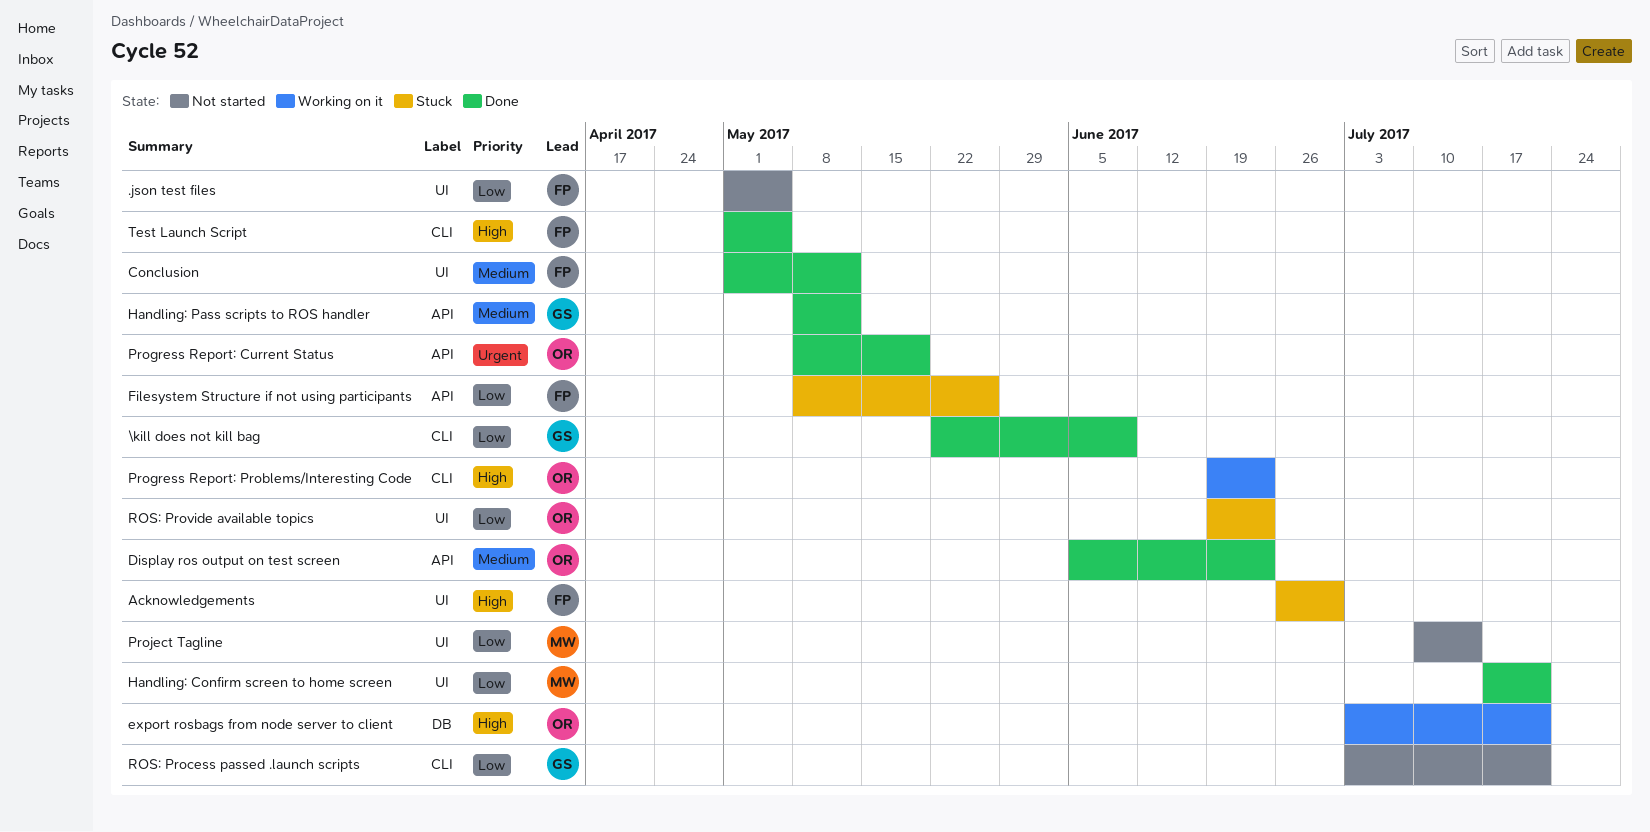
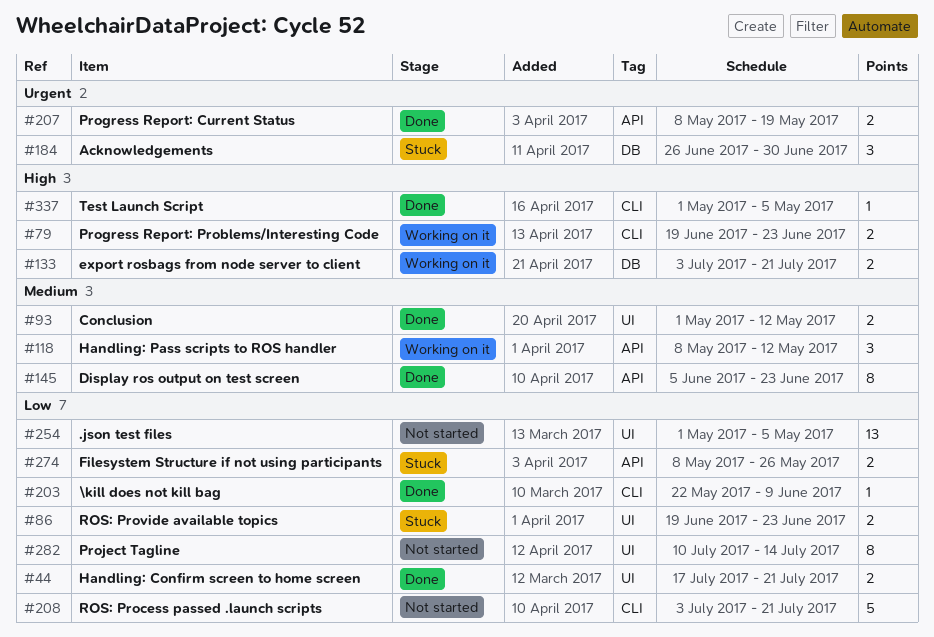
Acknowledgements, priority: High -> Urgent
Acknowledgements, label: UI -> DB
Handling: Pass scripts to ROS handler, status: Done -> Working on it

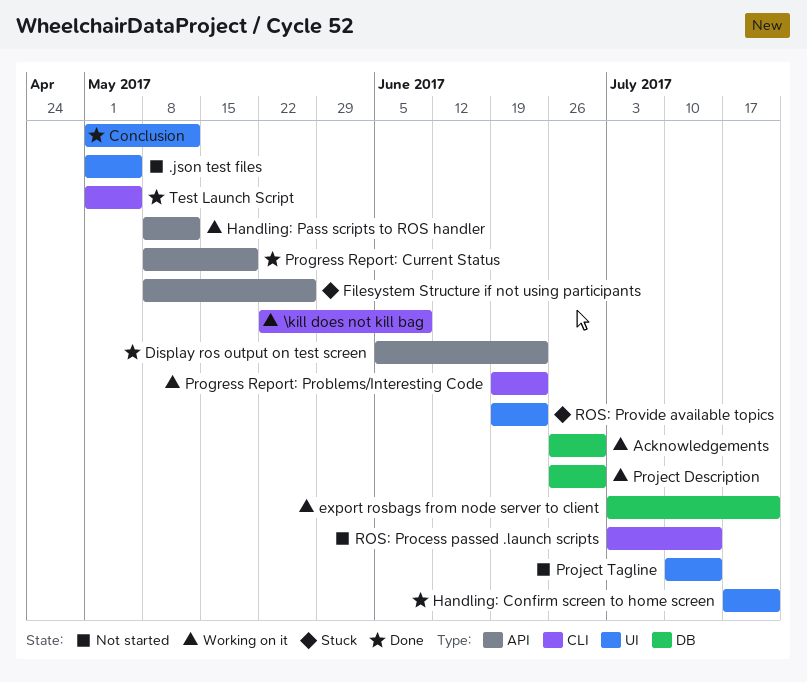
\kill does not kill bag, status: Done -> Working on it
Acknowledgements, status: Stuck -> Working on it
Project Description: none -> present
ROS: Process passed .launch scripts, due: Jul 21 -> Jul 14

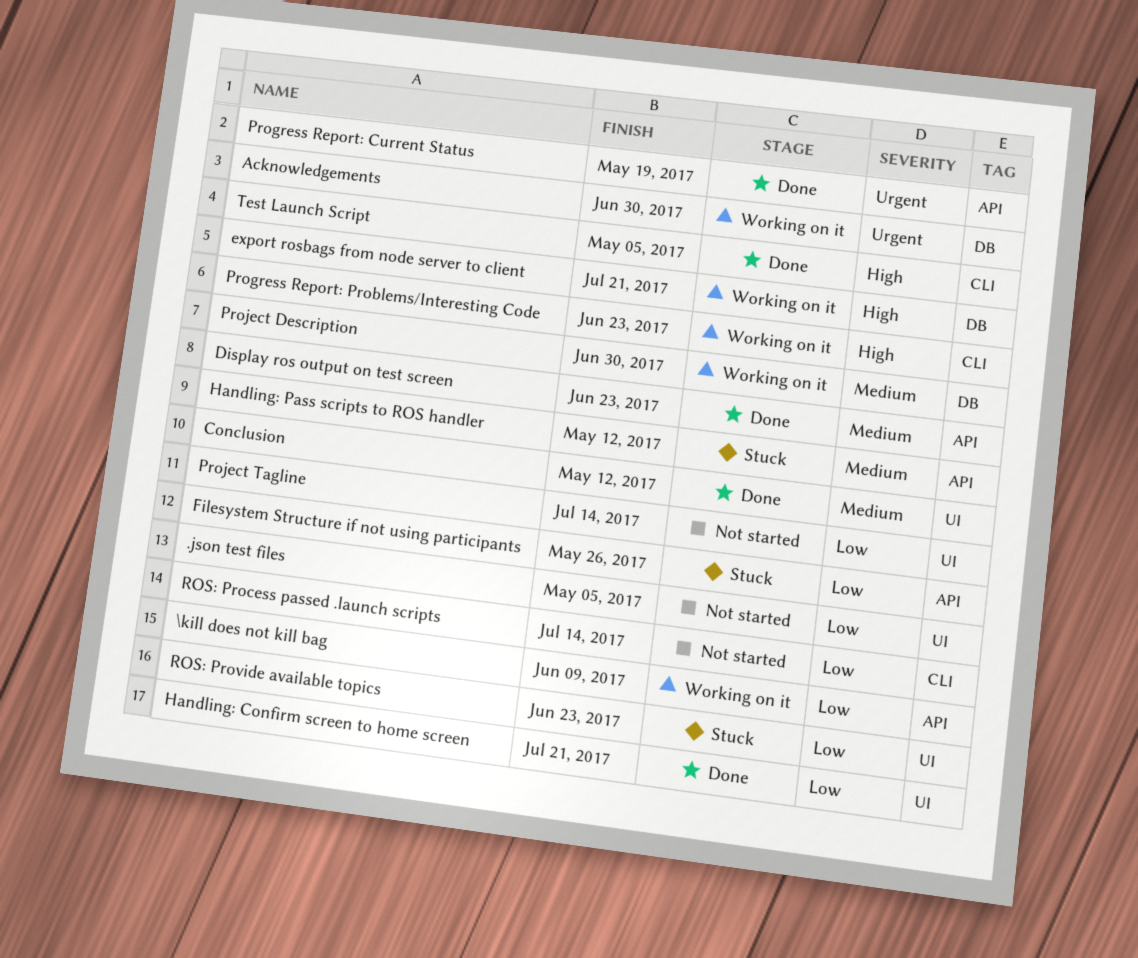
\kill does not kill bag, label: CLI -> API
Handling: Pass scripts to ROS handler, status: Working on it -> Stuck

